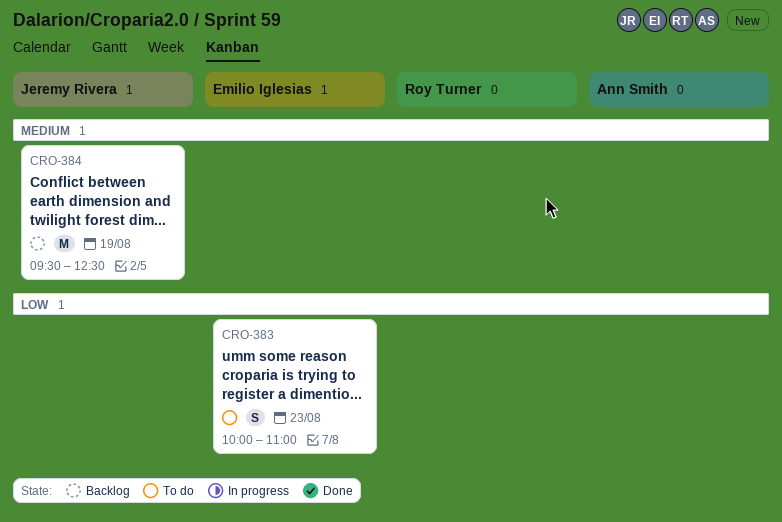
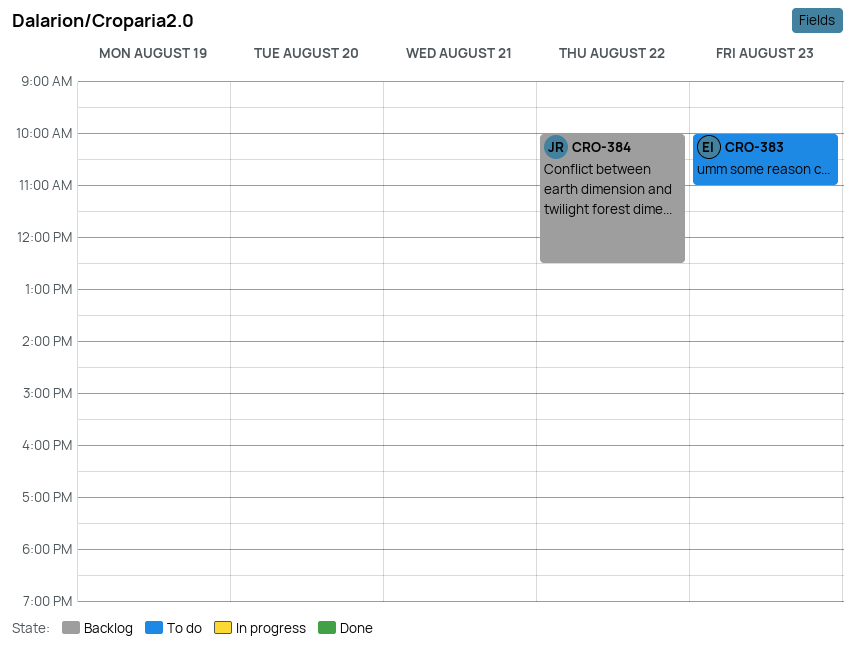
CRO-384, day: Aug 19 -> Aug 22
CRO-384, begins: 09:30 -> 10:00

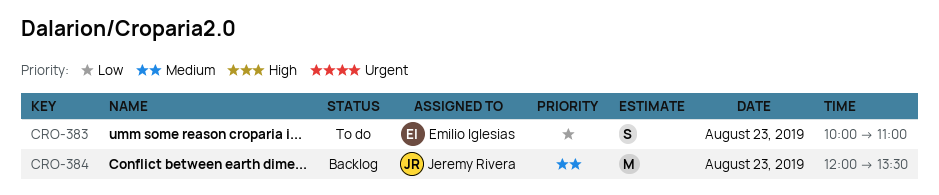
CRO-384, day: Aug 22 -> Aug 23
CRO-384, begins: 10:00 -> 12:00
CRO-384, ends: 12:30 -> 13:30

